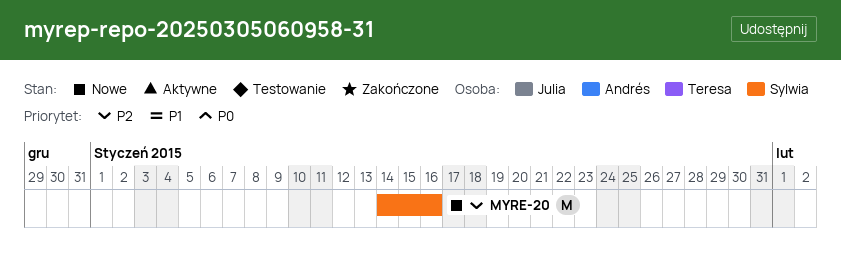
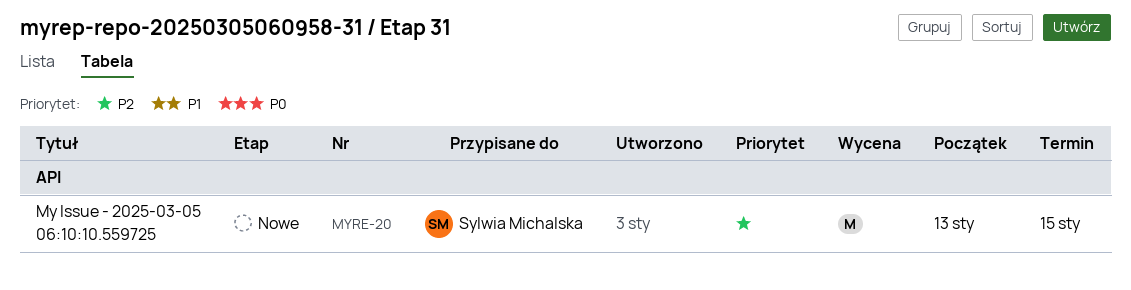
MYRE-20, start: Jan 14 -> Jan 13
MYRE-20, due: Jan 16 -> Jan 15

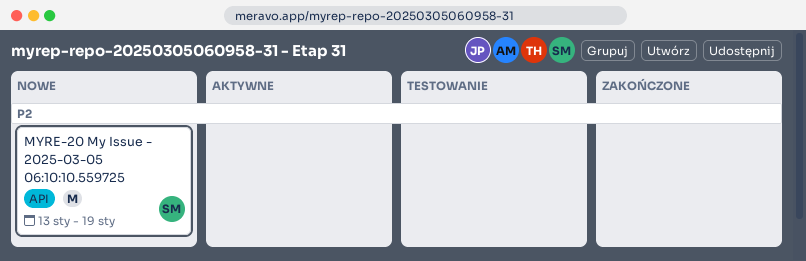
MYRE-20, due: Jan 15 -> Jan 19

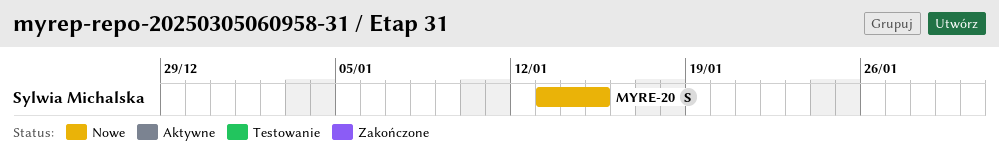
MYRE-20, estimate: M -> S
MYRE-20, due: Jan 19 -> Jan 15

